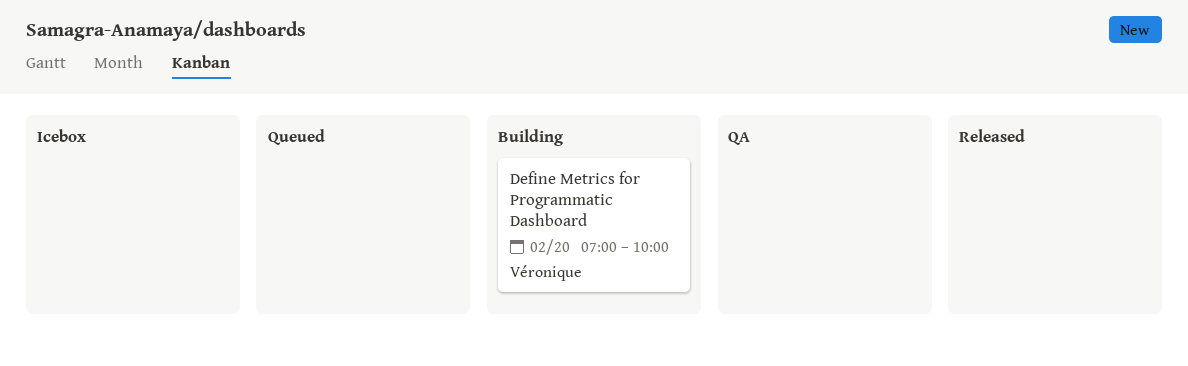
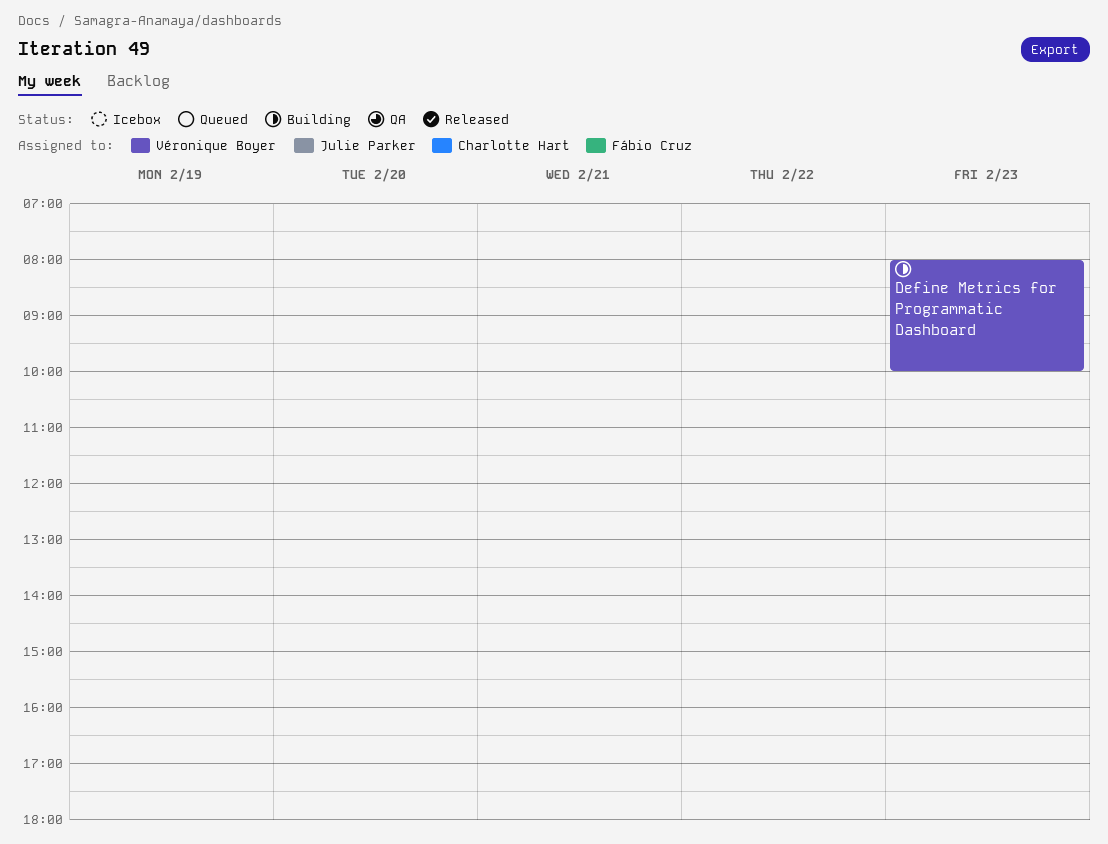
Define Metrics for Programmatic Dashboard, day: Feb 20 -> Feb 23
Define Metrics for Programmatic Dashboard, begins: 07:00 -> 08:00

